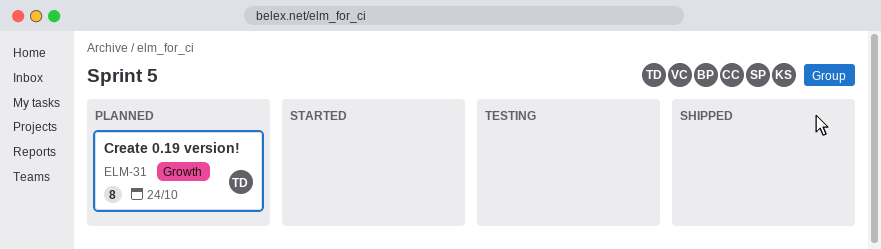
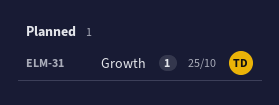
ELM-31, estimate: 8 -> 1
ELM-31, due: Oct 24 -> Oct 25

